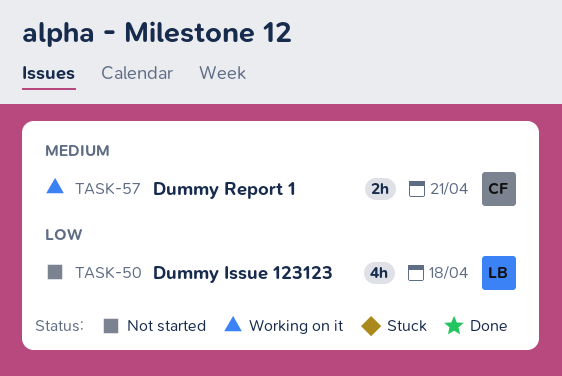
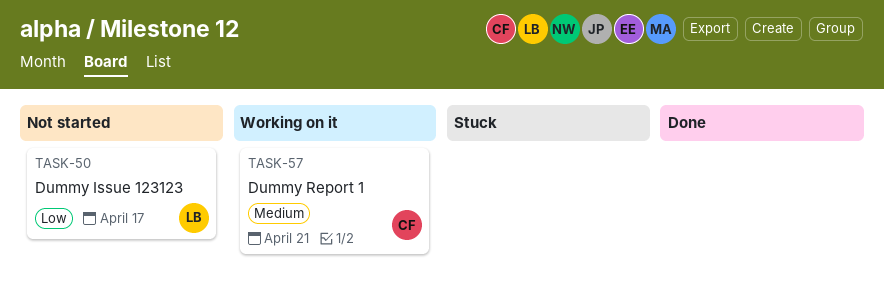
TASK-50, due: Apr 18 -> Apr 17

